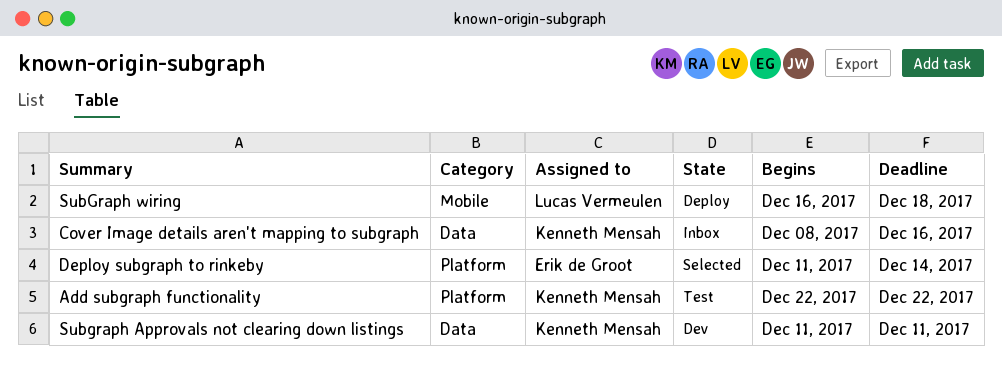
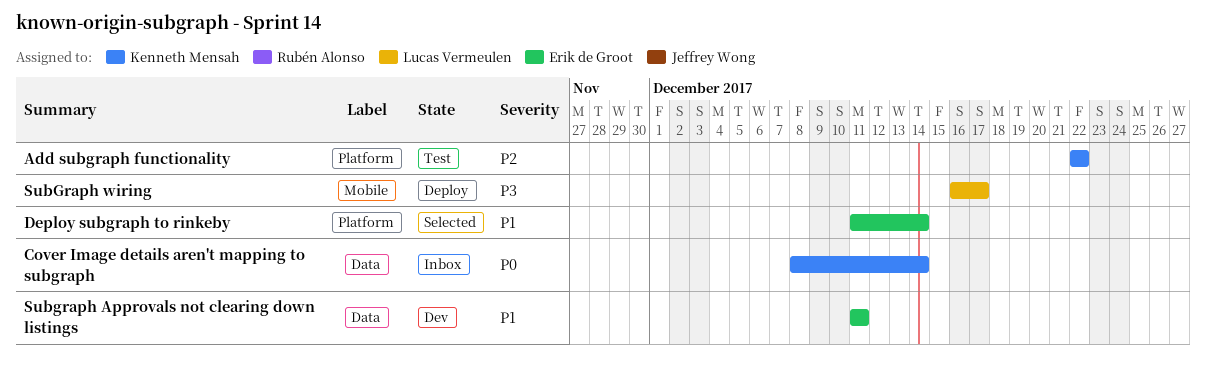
Cover Image details aren't mapping to subgraph, due: Dec 16 -> Dec 14
Subgraph Approvals not clearing down listings, owner: Kenneth Mensah -> Erik de Groot
SubGraph wiring, due: Dec 18 -> Dec 17

